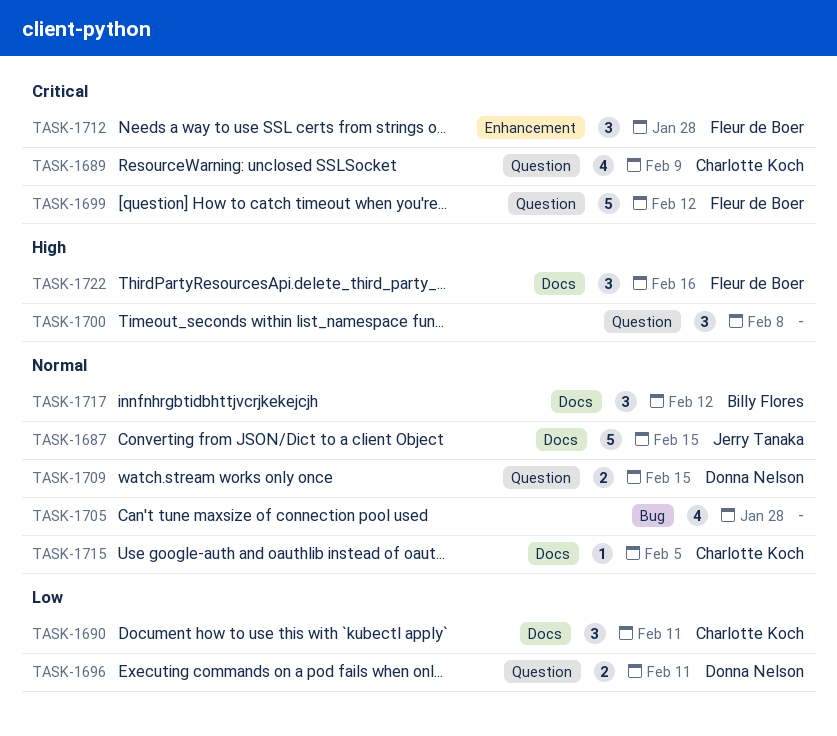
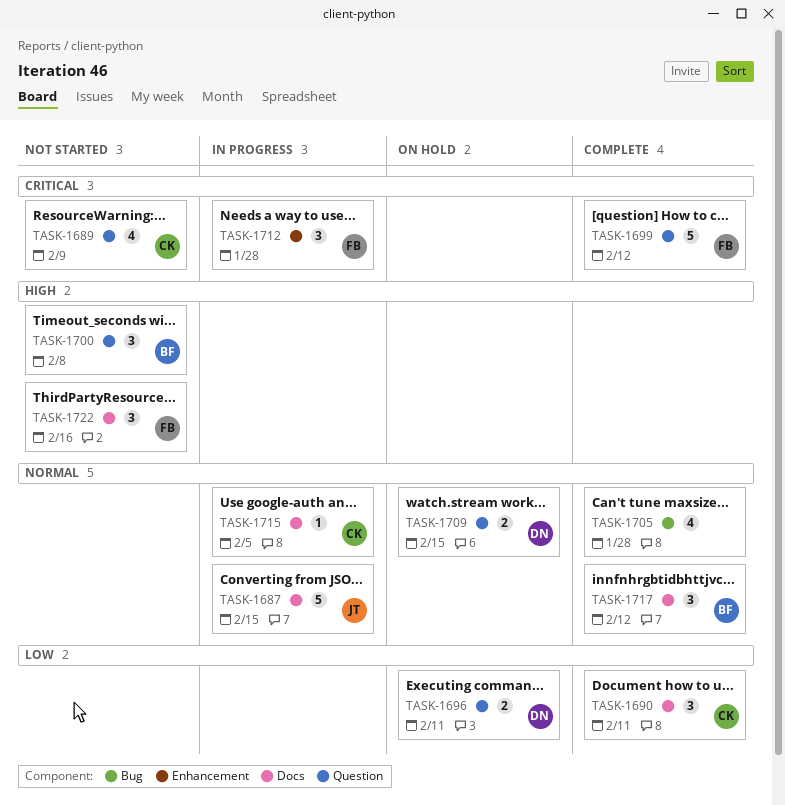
TASK-1700, owner: none -> Billy Flores

